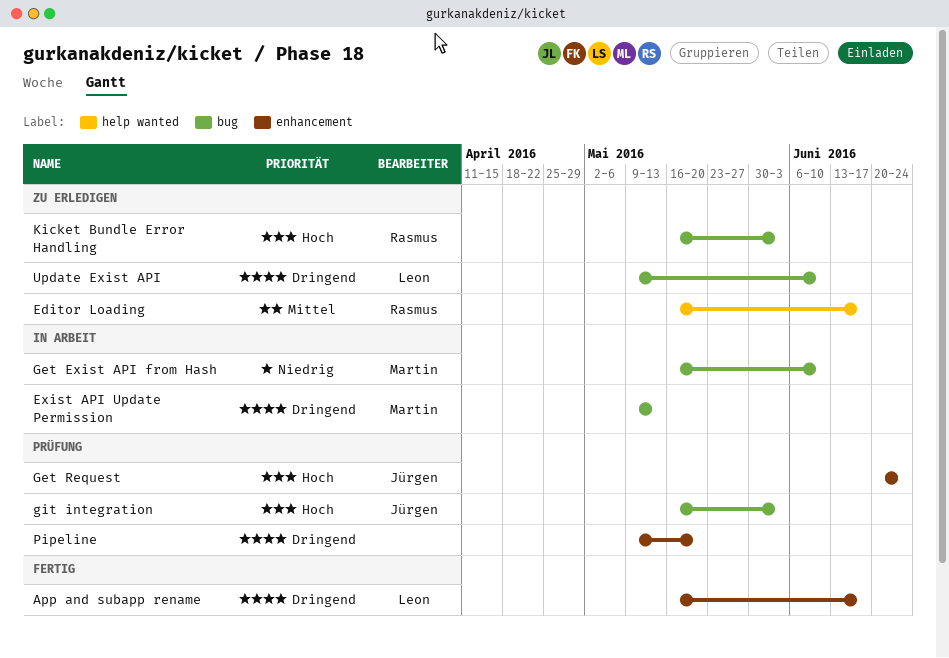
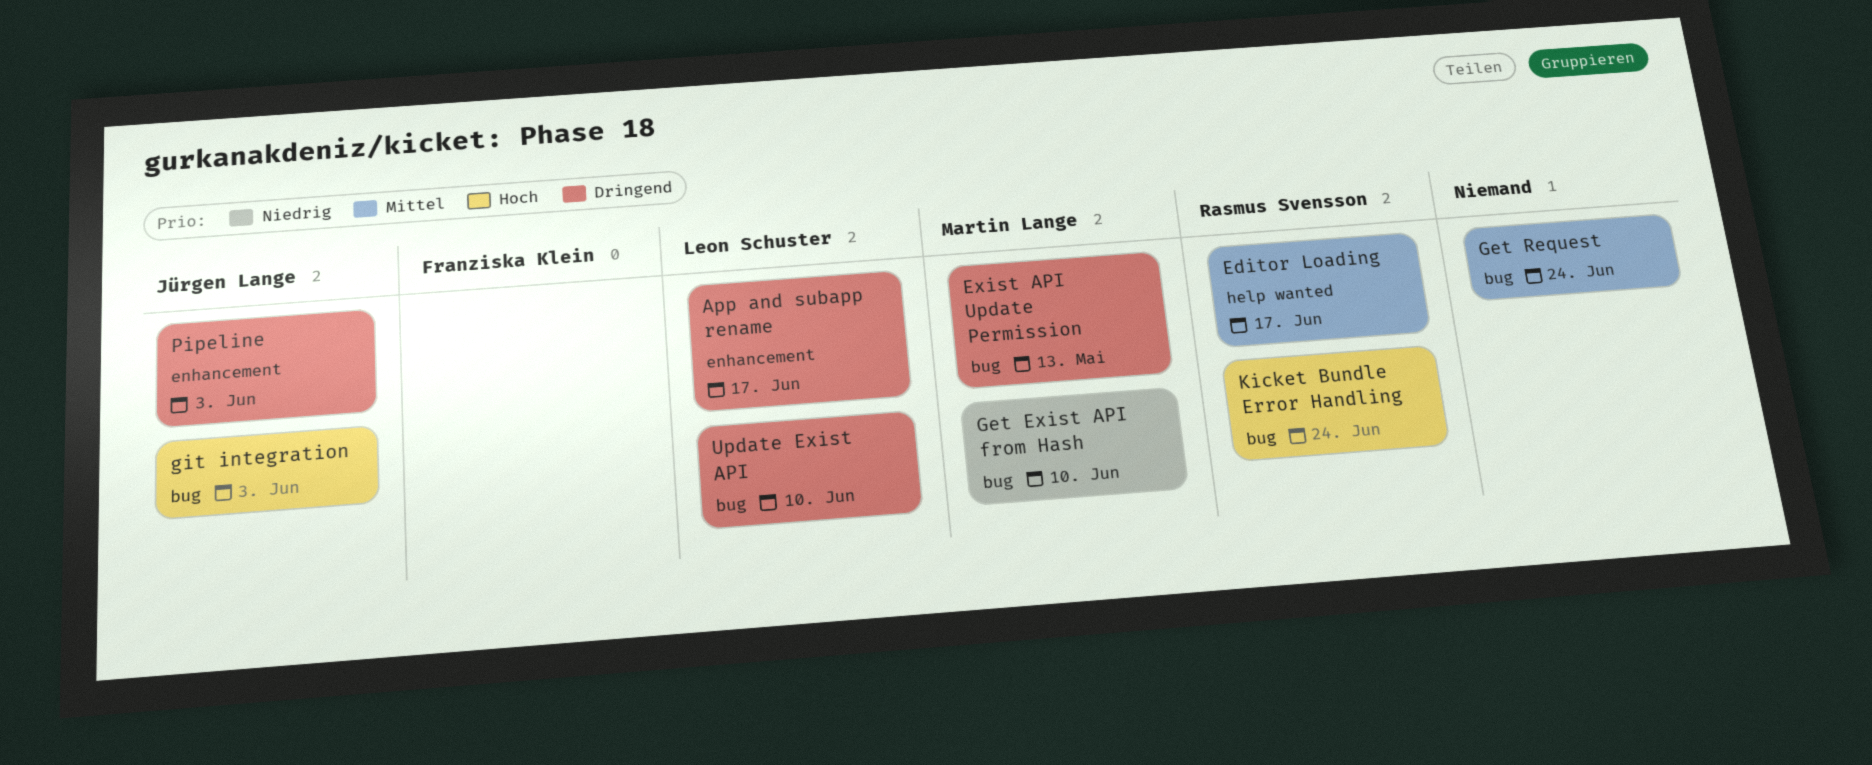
Get Request, owner: Jürgen Lange -> none
Get Request, priority: Hoch -> Mittel
Get Request, label: enhancement -> bug
Kicket Bundle Error Handling, due: Jun 3 -> Jun 24
Pipeline, owner: none -> Jürgen Lange
Pipeline, due: May 20 -> Jun 3

